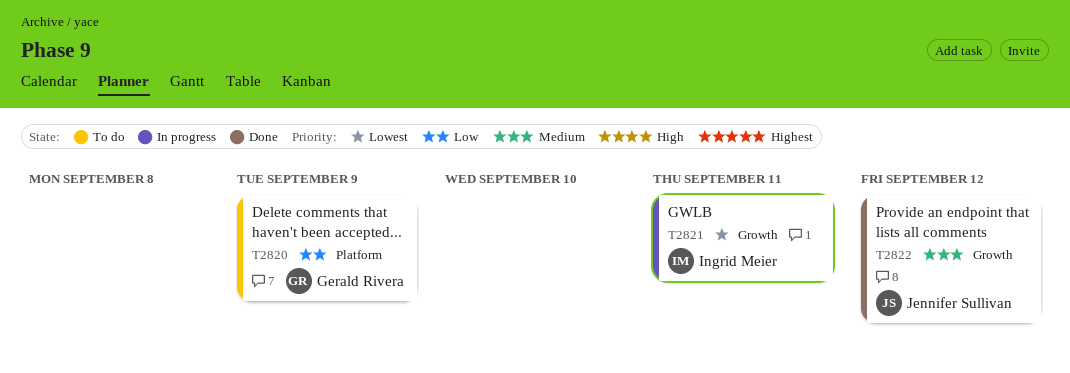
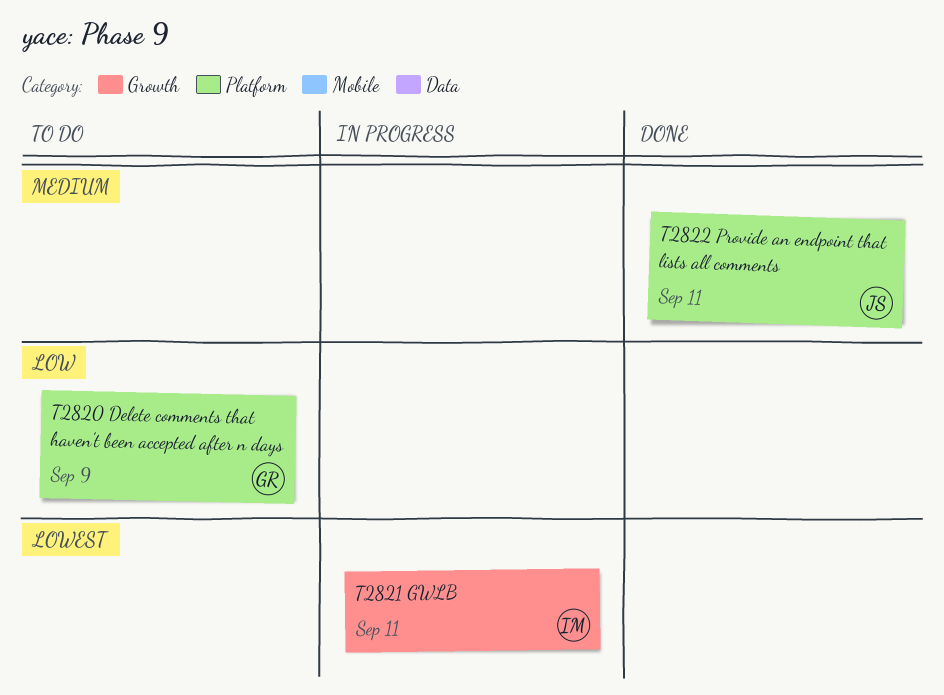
T2822, label: Growth -> Platform
T2822, due: Sep 12 -> Sep 11

